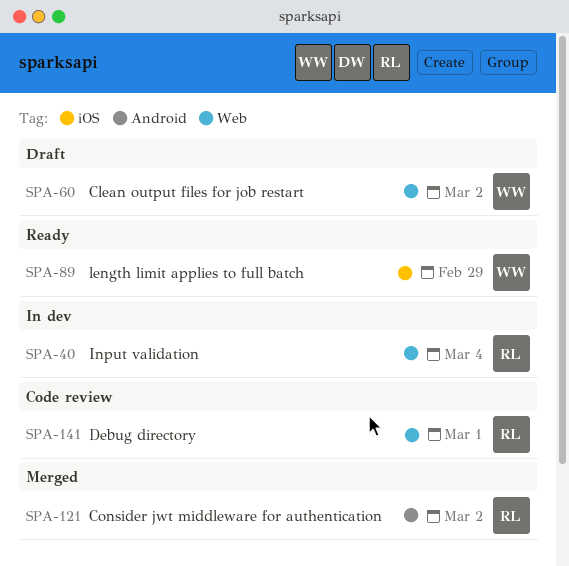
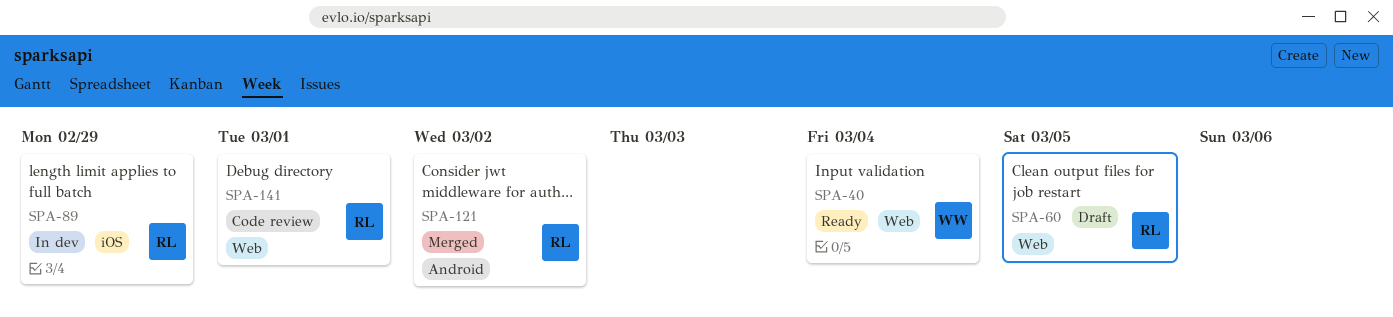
SPA-40, status: In dev -> Ready
SPA-40, owner: RL -> WW
SPA-60, owner: WW -> RL
SPA-60, due: Mar 2 -> Mar 5
SPA-89, status: Ready -> In dev
SPA-89, owner: WW -> RL

